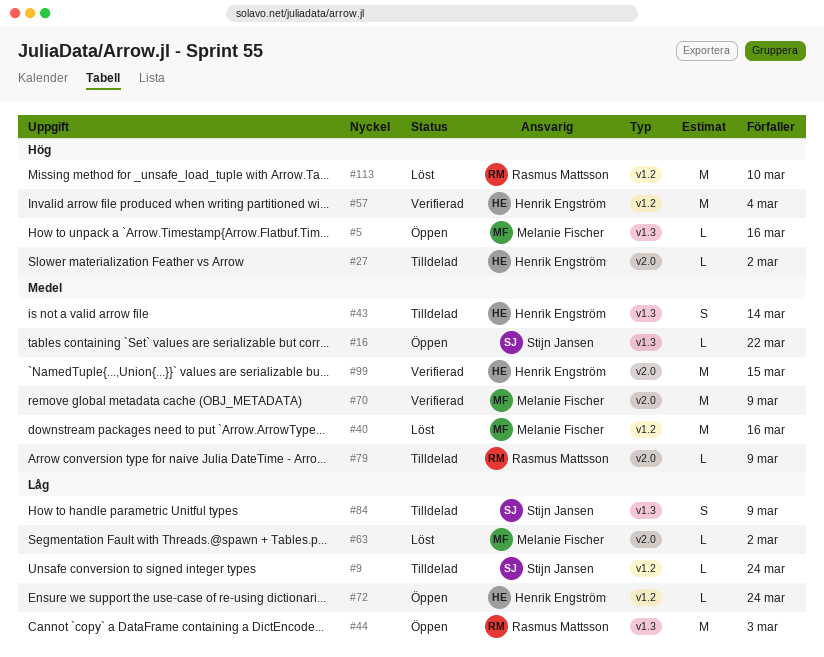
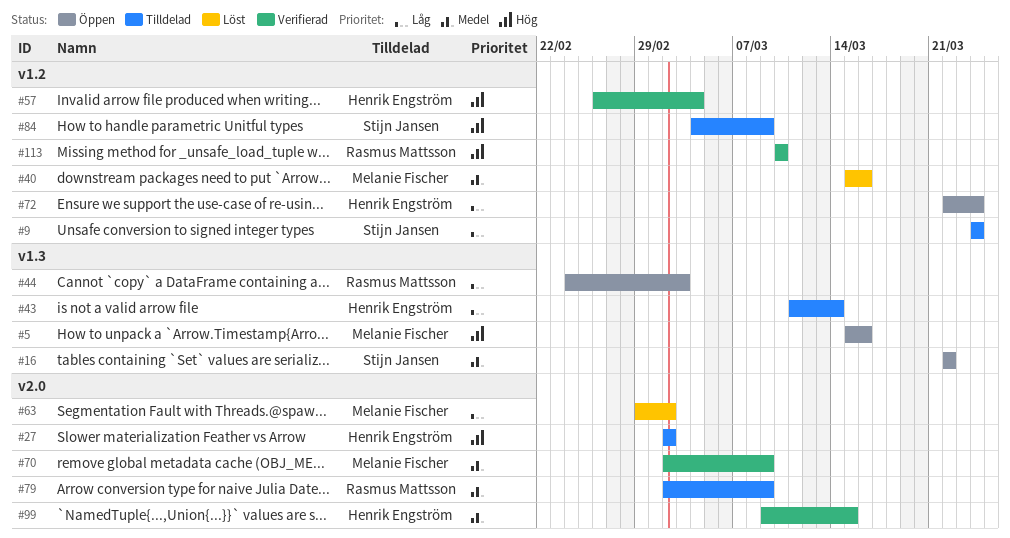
#43, priority: Medel -> Låg
#84, priority: Låg -> Hög
#84, label: v1.3 -> v1.2
#113, status: Löst -> Verifierad

